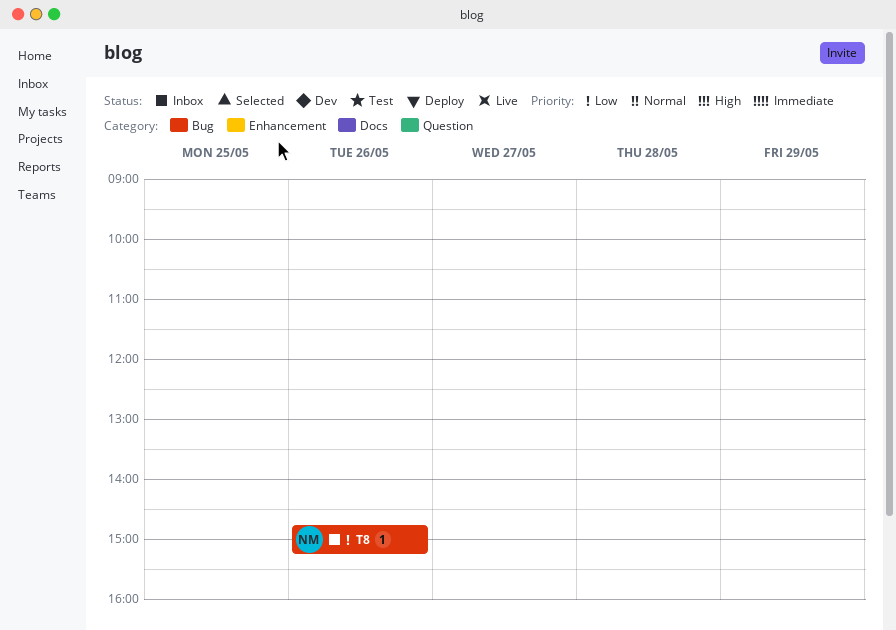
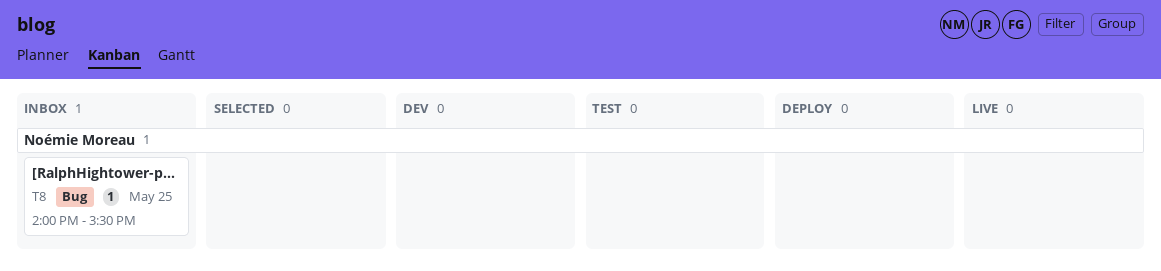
T8, day: May 26 -> May 25
T8, begins: 14:45 -> 14:00
T8, ends: 15:15 -> 15:30

